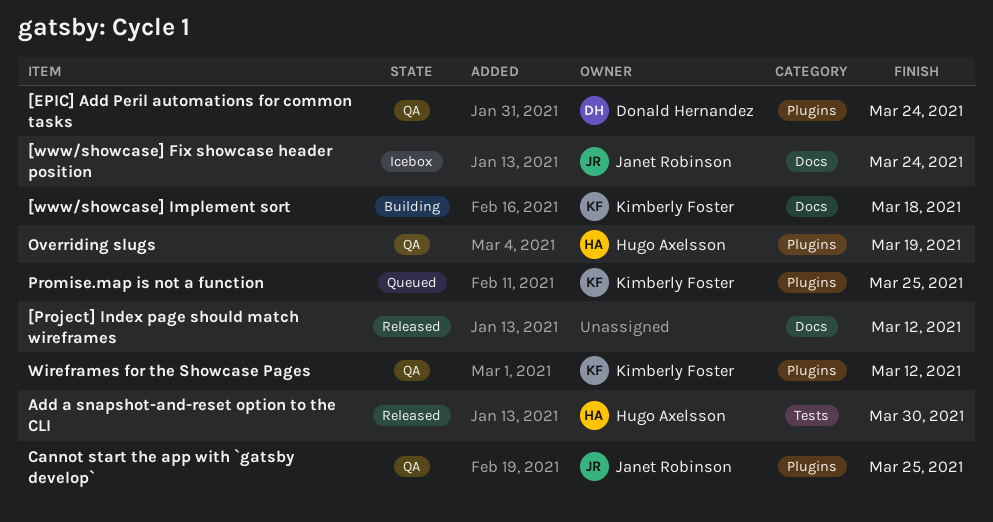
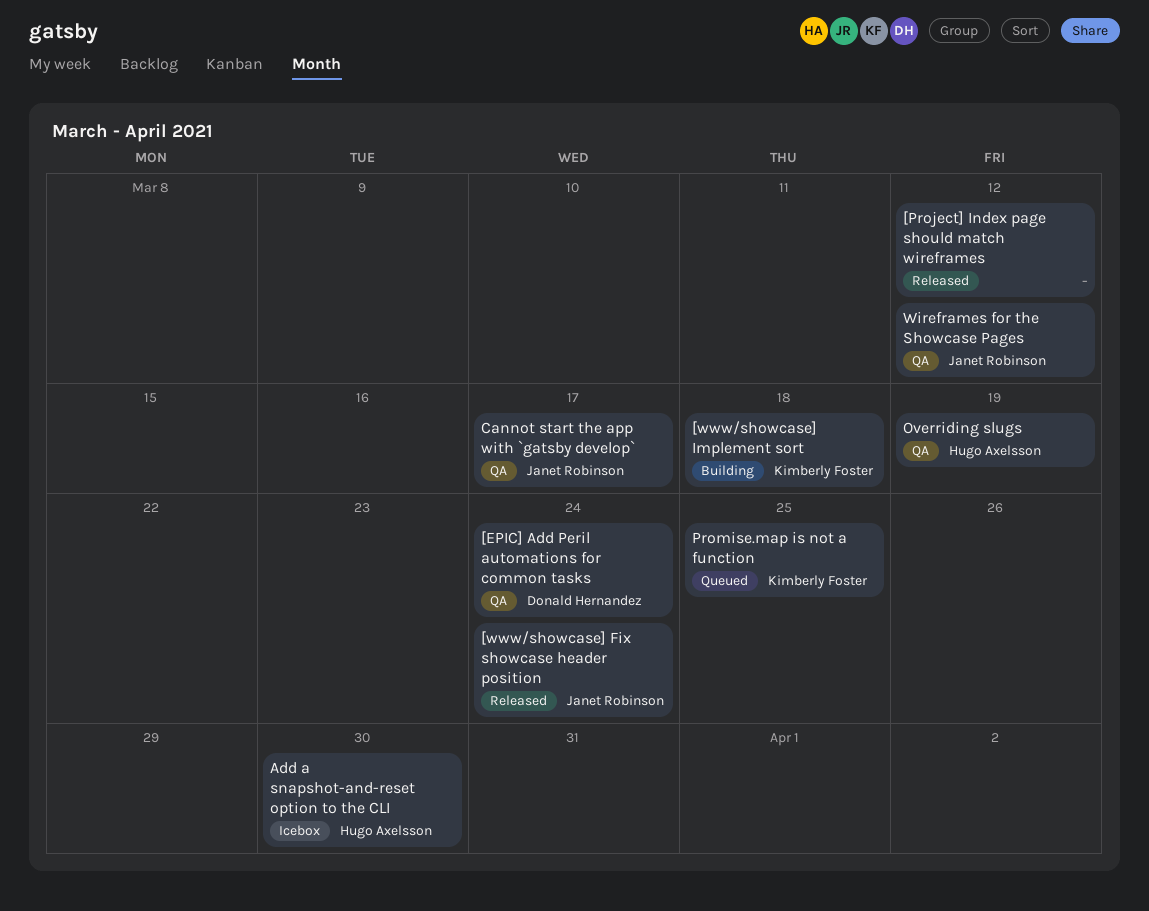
[www/showcase] Fix showcase header position, status: Icebox -> Released
Add a snapshot-and-reset option to the CLI, status: Released -> Icebox
Cannot start the app with `gatsby develop`, due: Mar 25 -> Mar 17
Wireframes for the Showcase Pages, owner: Kimberly Foster -> Janet Robinson

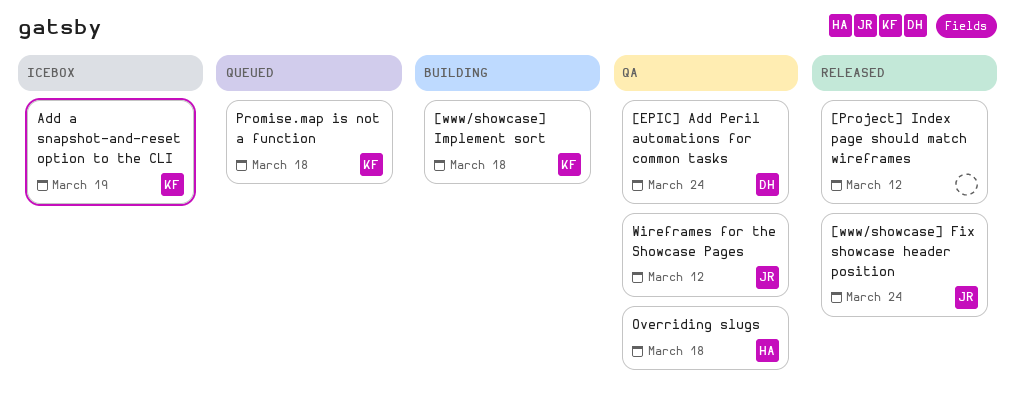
Add a snapshot-and-reset option to the CLI, owner: Hugo Axelsson -> Kimberly Foster
Add a snapshot-and-reset option to the CLI, due: Mar 30 -> Mar 19
Cannot start the app with `gatsby develop`: present -> none
Overriding slugs, due: Mar 19 -> Mar 18
Promise.map is not a function, due: Mar 25 -> Mar 18

